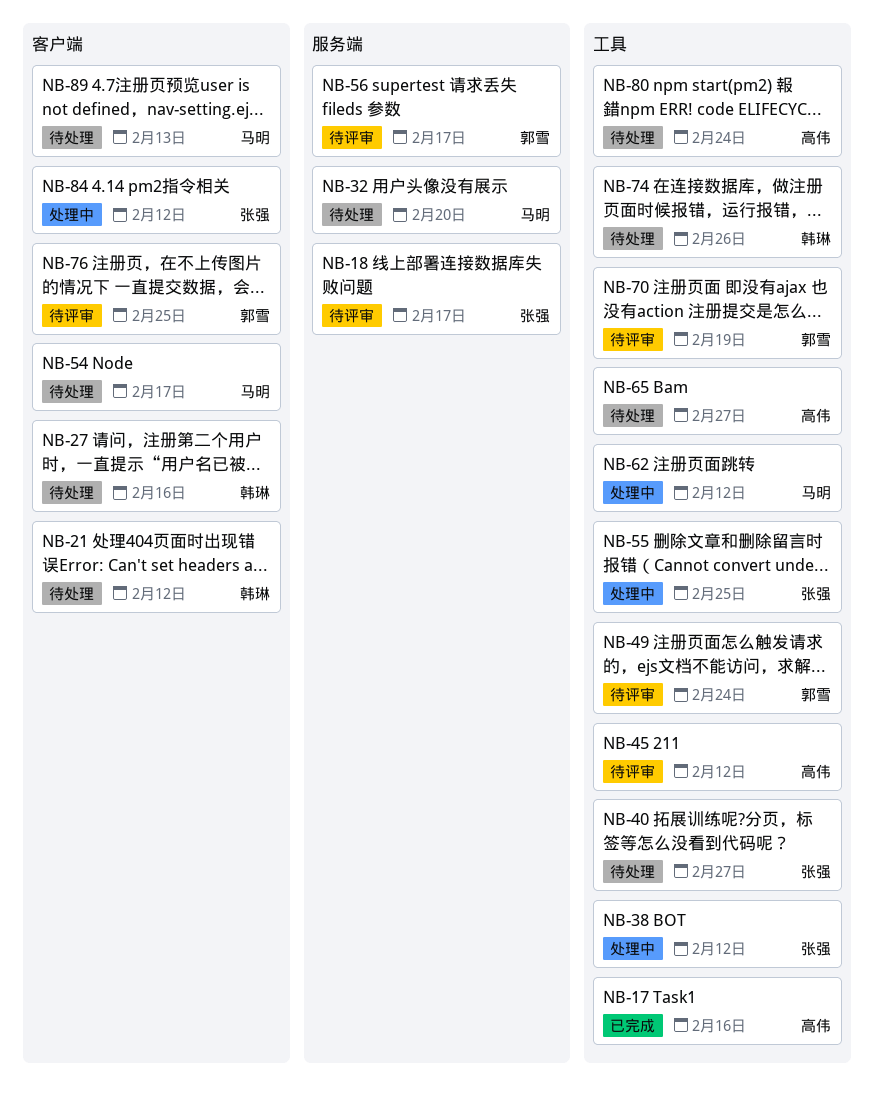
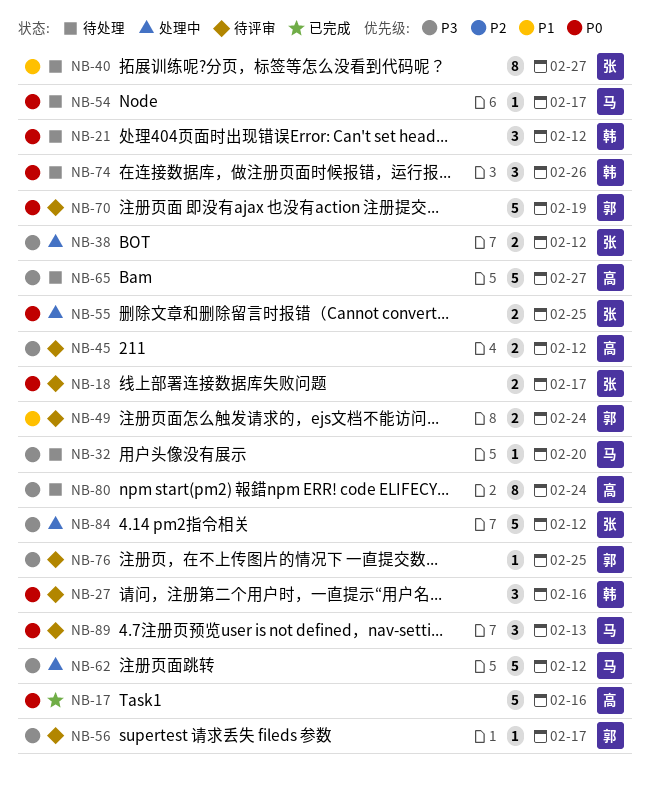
NB-27, status: 待处理 -> 待评审
NB-89, status: 待处理 -> 待评审

